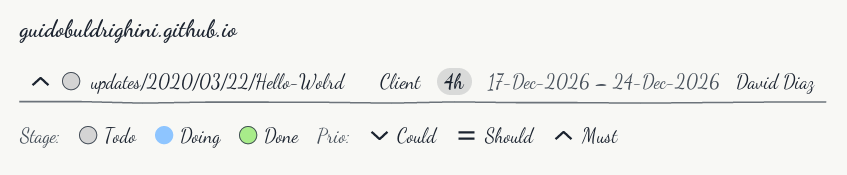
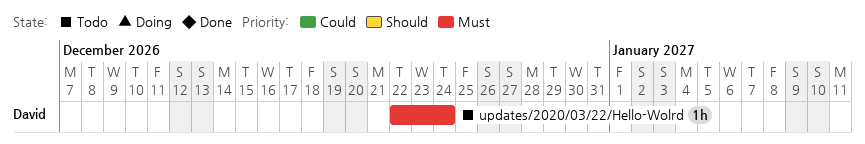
updates/2020/03/22/Hello-Wolrd, estimate: 4h -> 1h
updates/2020/03/22/Hello-Wolrd, start: Dec 17 -> Dec 22

